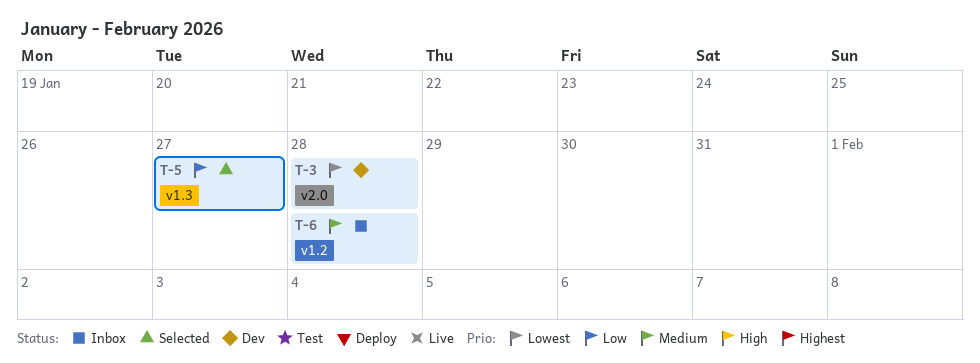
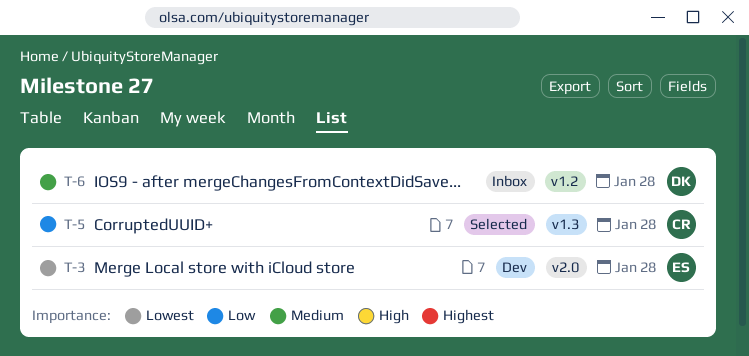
T-5, due: Jan 27 -> Jan 28

